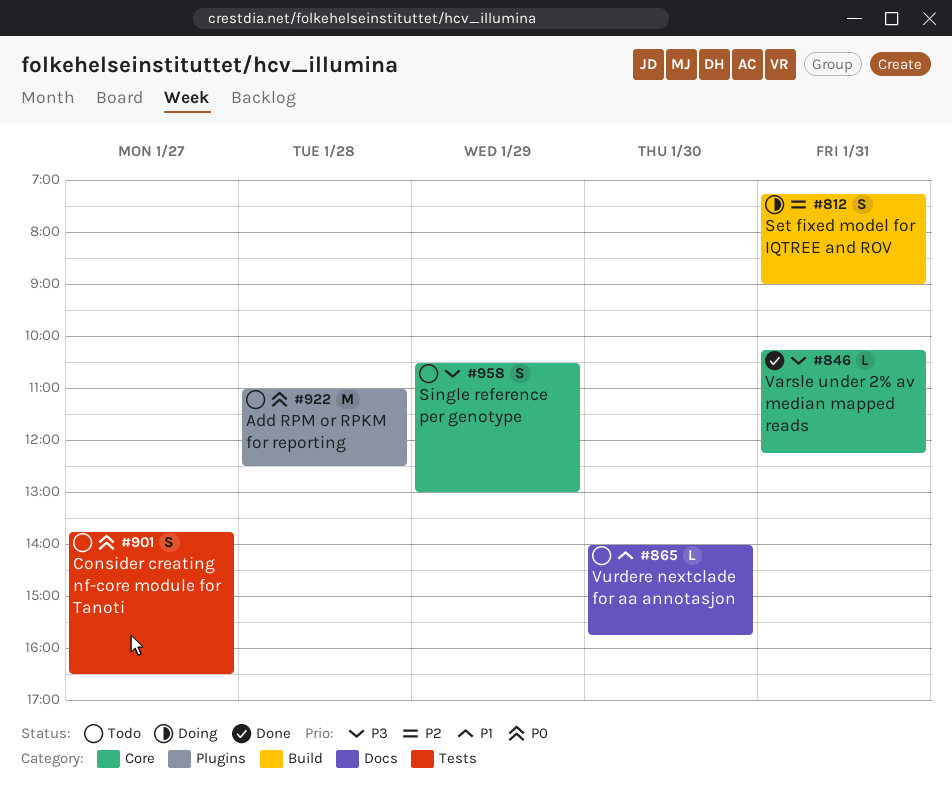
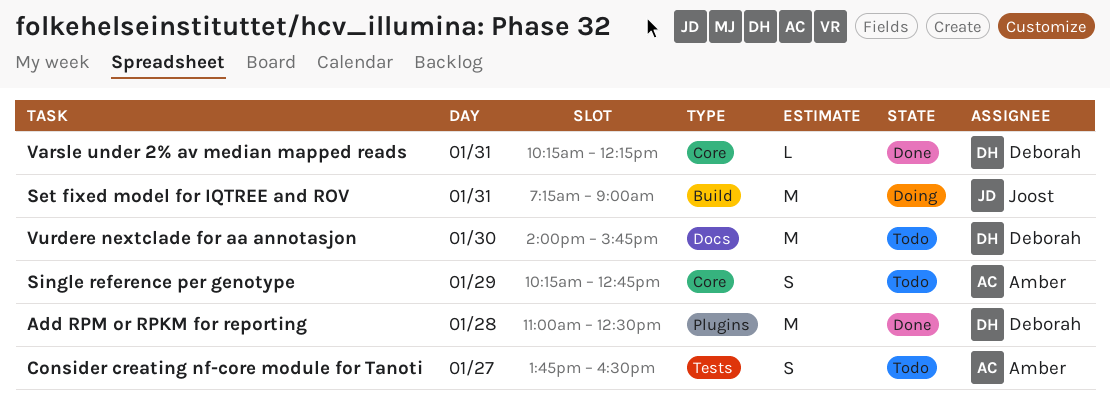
Add RPM or RPKM for reporting, status: Todo -> Done
Set fixed model for IQTREE and ROV, estimate: S -> M
Single reference per genotype, begins: 10:30 -> 10:15
Single reference per genotype, ends: 13:00 -> 12:45
Vurdere nextclade for aa annotasjon, estimate: L -> M

